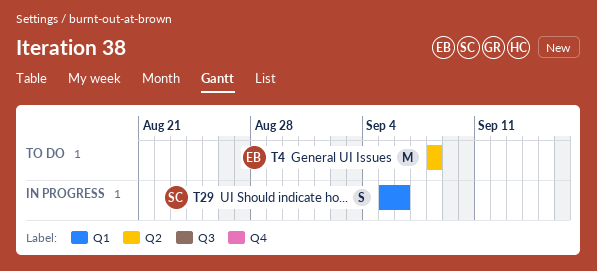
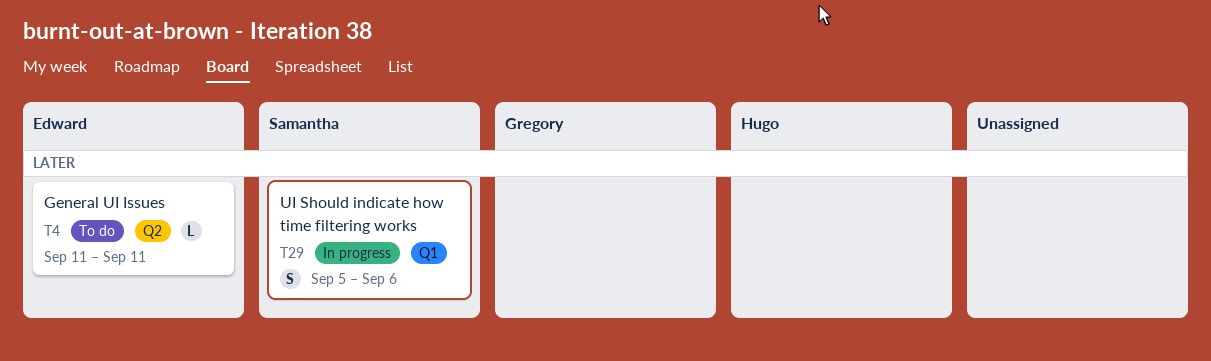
T4, estimate: M -> L
T4, start: Sep 8 -> Sep 11
T4, due: Sep 8 -> Sep 11

